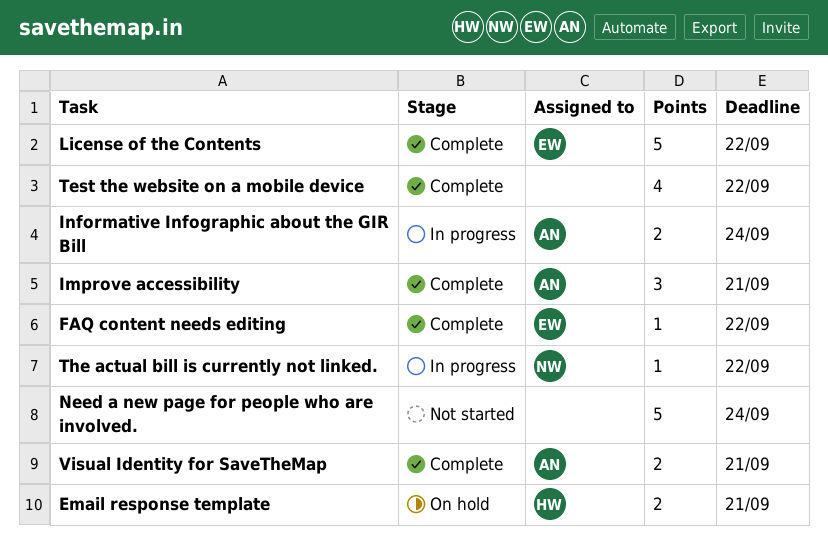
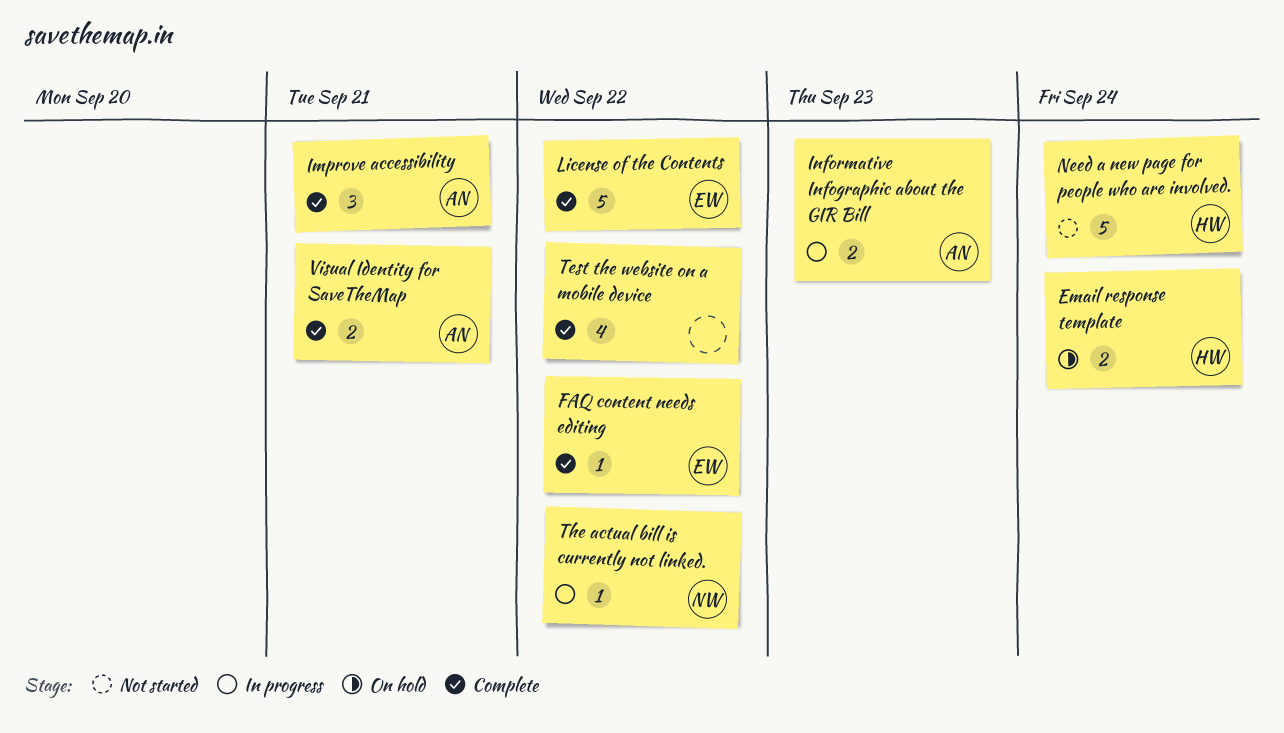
Email response template, due: Sep 21 -> Sep 24
Informative Infographic about the GIR Bill, due: Sep 24 -> Sep 23
Need a new page for people who are involved., owner: none -> HW

